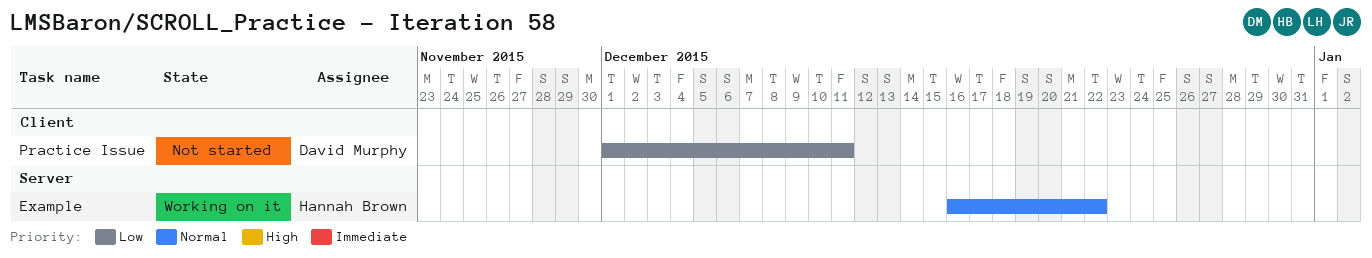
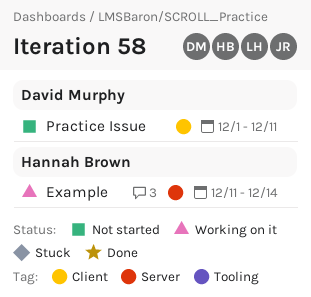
Example, start: Dec 16 -> Dec 11
Example, due: Dec 22 -> Dec 14

